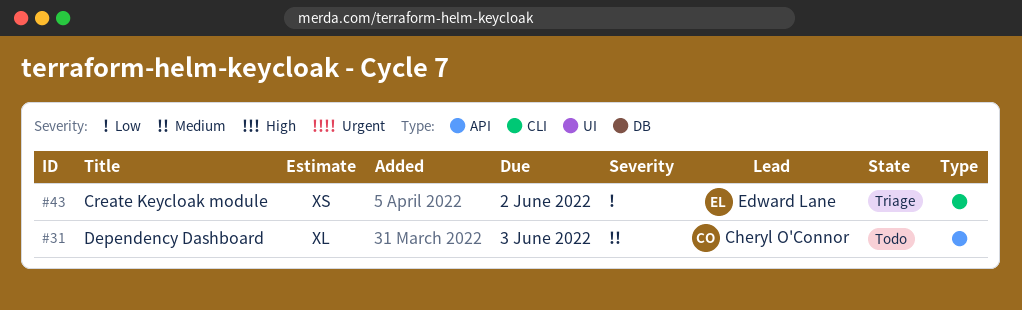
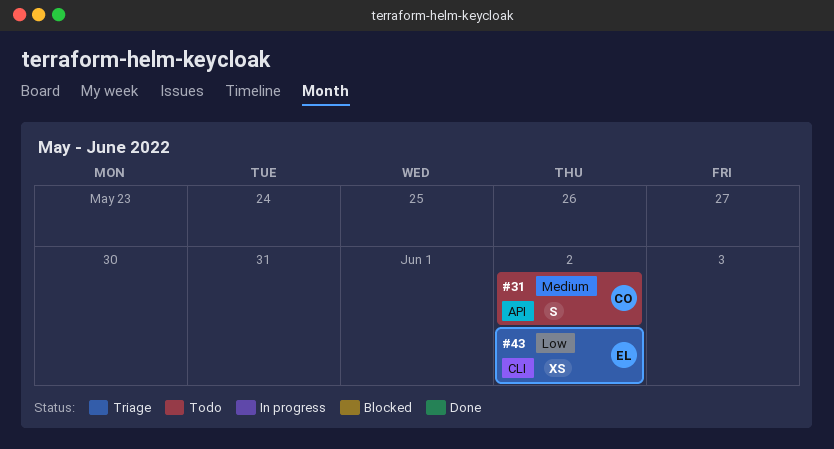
#31, estimate: XL -> S
#31, due: Jun 3 -> Jun 2

